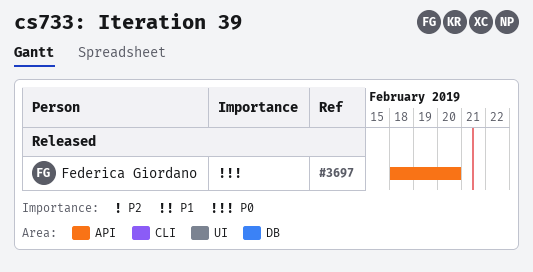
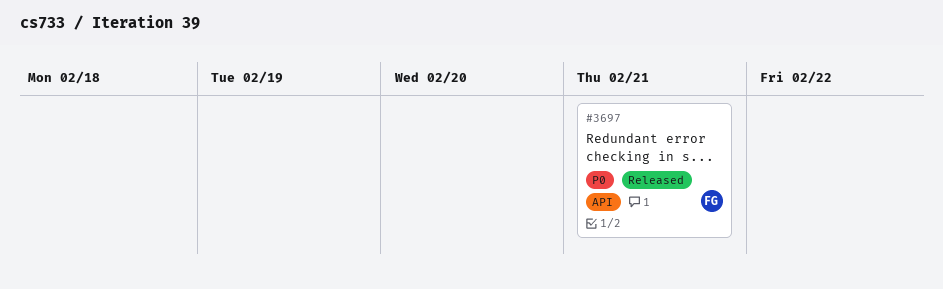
#3697, due: Feb 20 -> Feb 21

